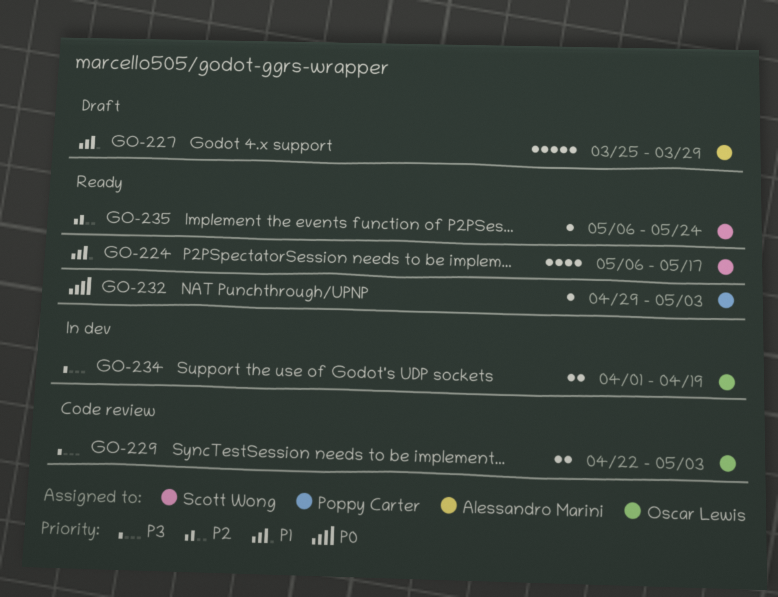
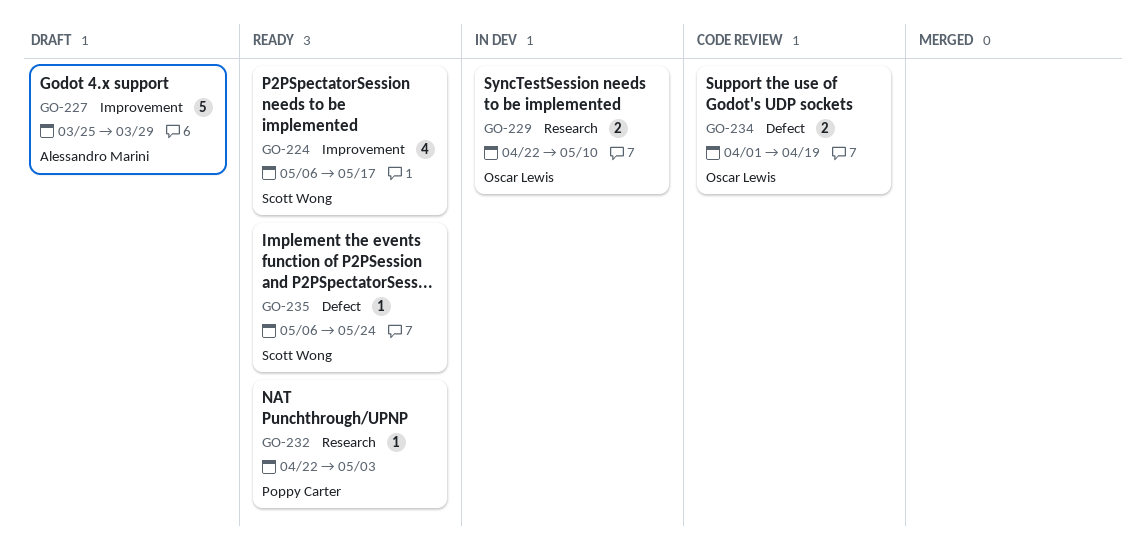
GO-229, status: Code review -> In dev
GO-229, due: May 3 -> May 10
GO-232, start: Apr 29 -> Apr 22
GO-234, status: In dev -> Code review

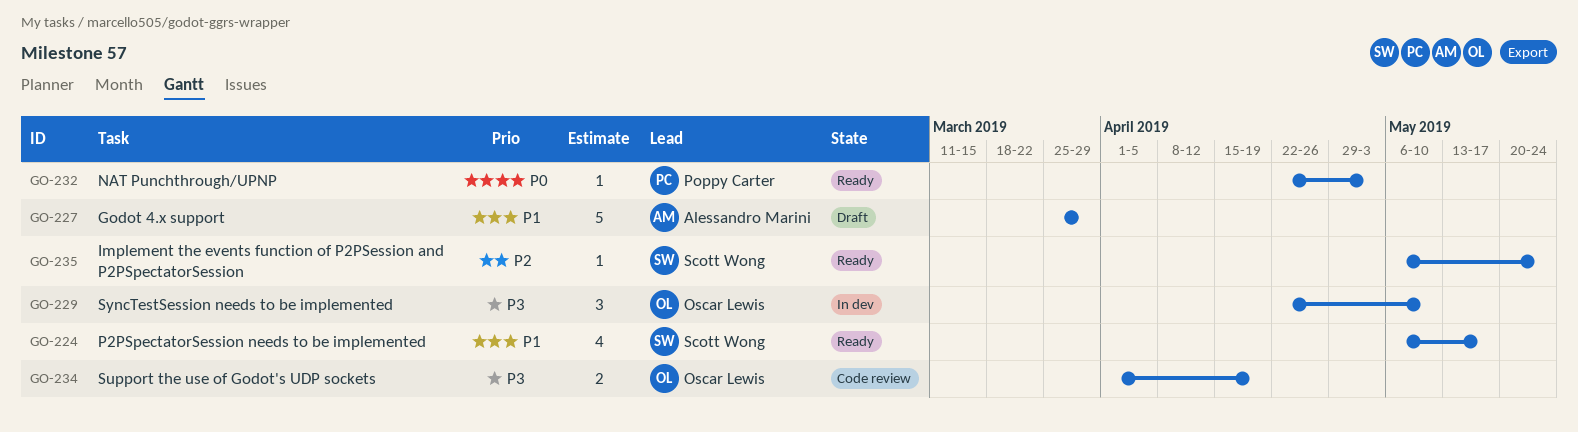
GO-229, estimate: 2 -> 3

